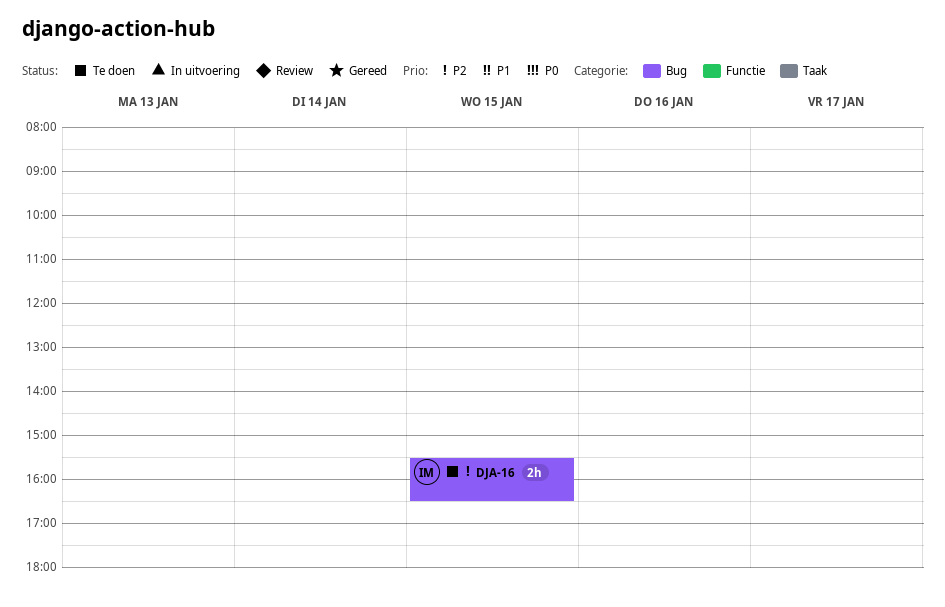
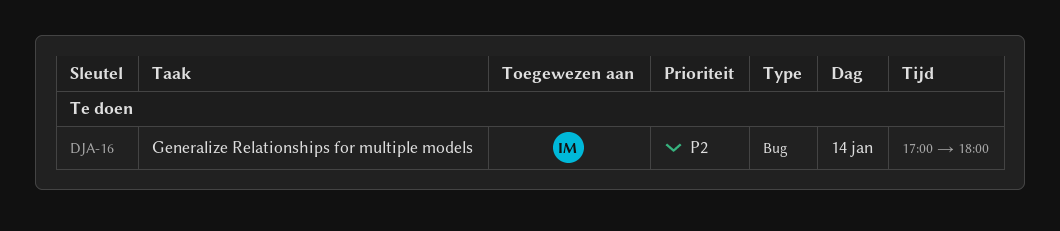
DJA-16, day: Jan 15 -> Jan 14
DJA-16, begins: 15:30 -> 17:00
DJA-16, ends: 16:30 -> 18:00

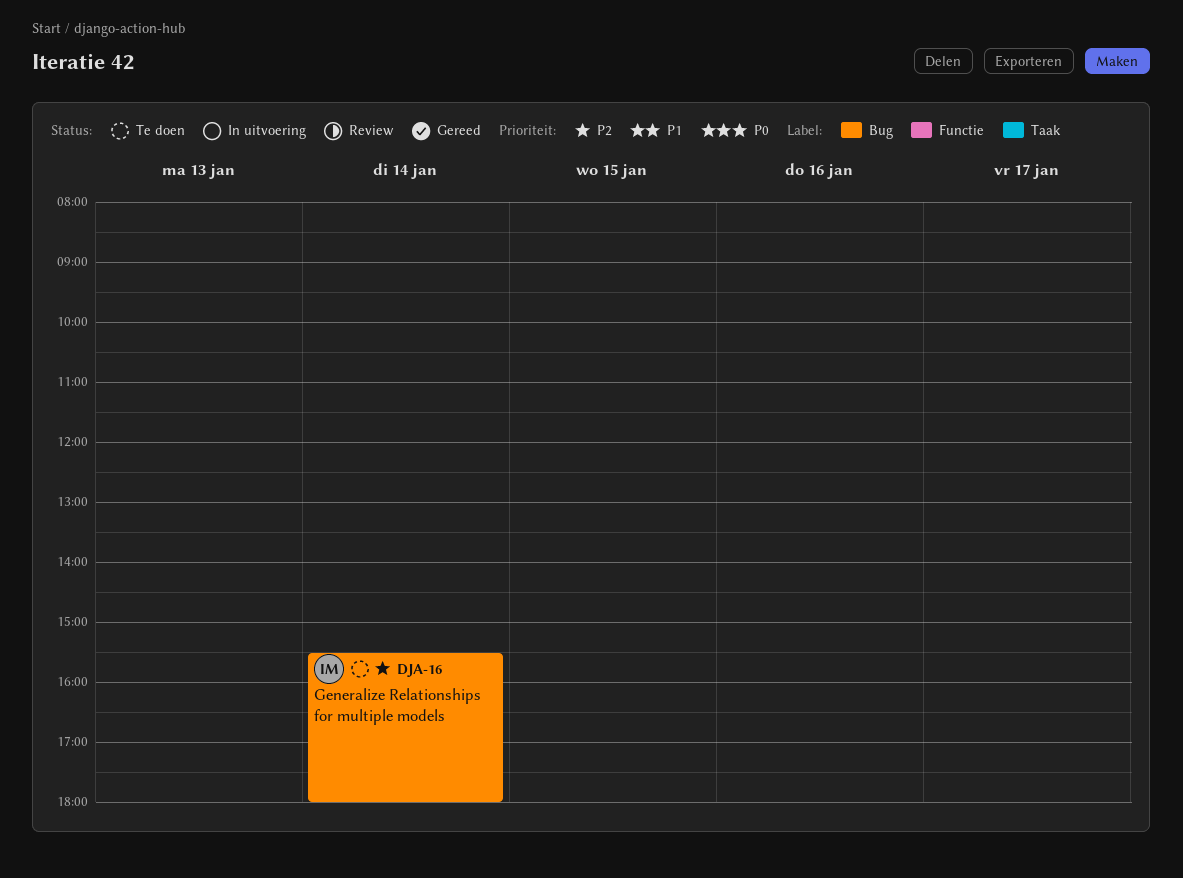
DJA-16, begins: 17:00 -> 15:30

